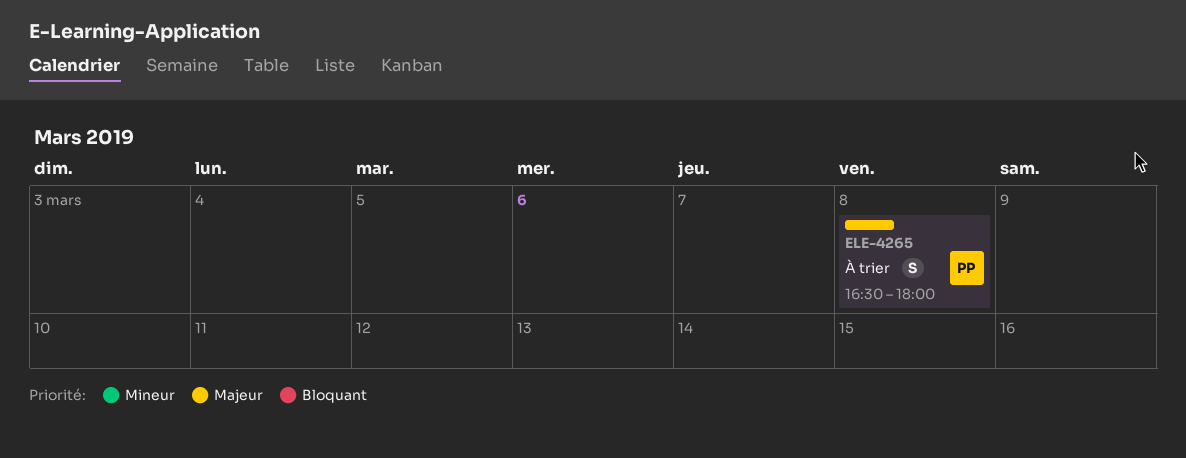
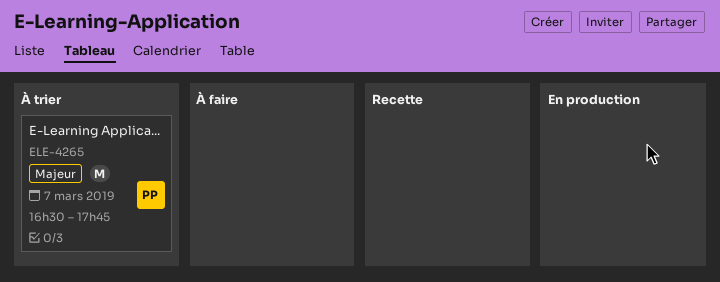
ELE-4265, estimate: S -> M
ELE-4265, day: Mar 8 -> Mar 7
ELE-4265, ends: 18:00 -> 17:45

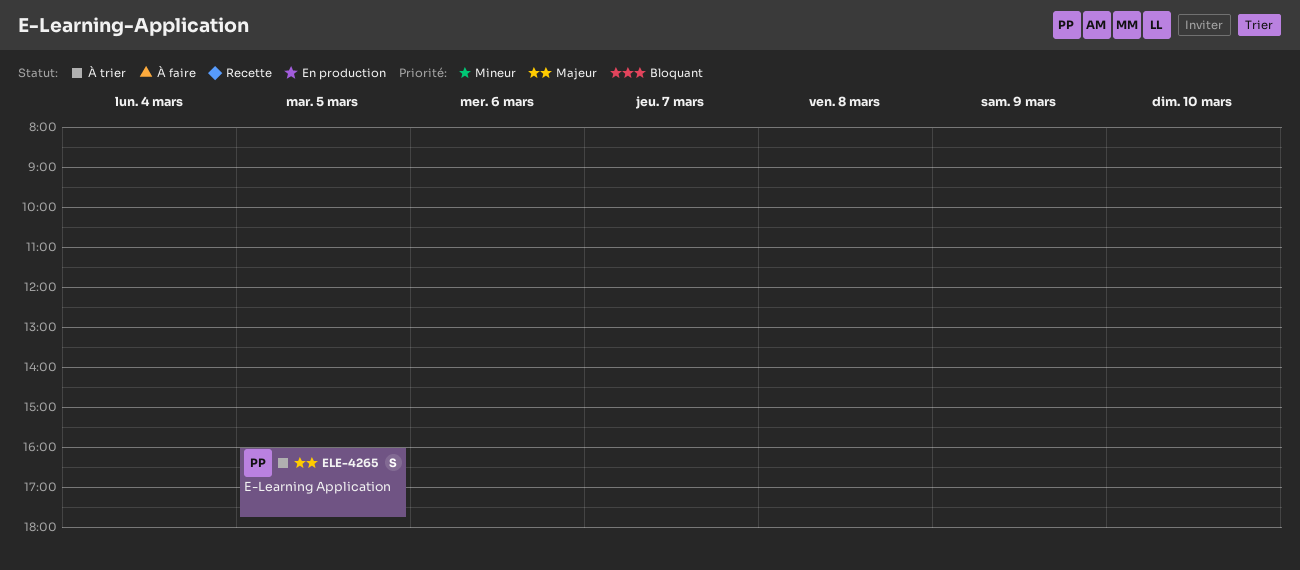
ELE-4265, estimate: M -> S
ELE-4265, day: Mar 7 -> Mar 5
ELE-4265, begins: 16:30 -> 16:00

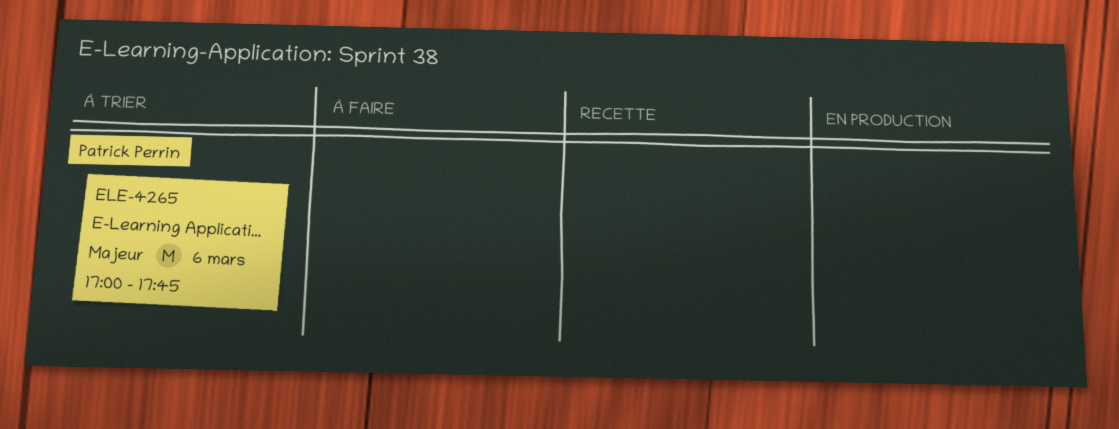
ELE-4265, estimate: S -> M
ELE-4265, day: Mar 5 -> Mar 6
ELE-4265, begins: 16:00 -> 17:00

